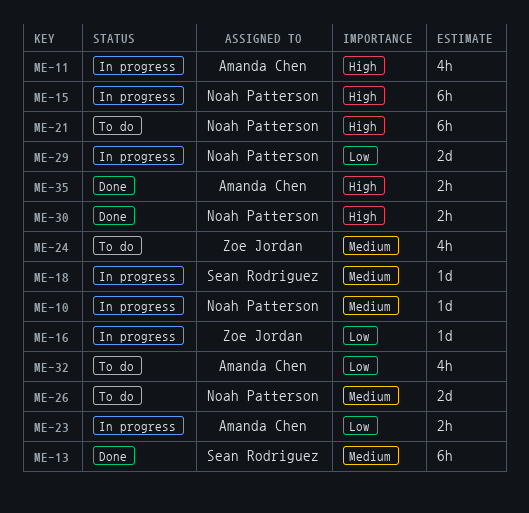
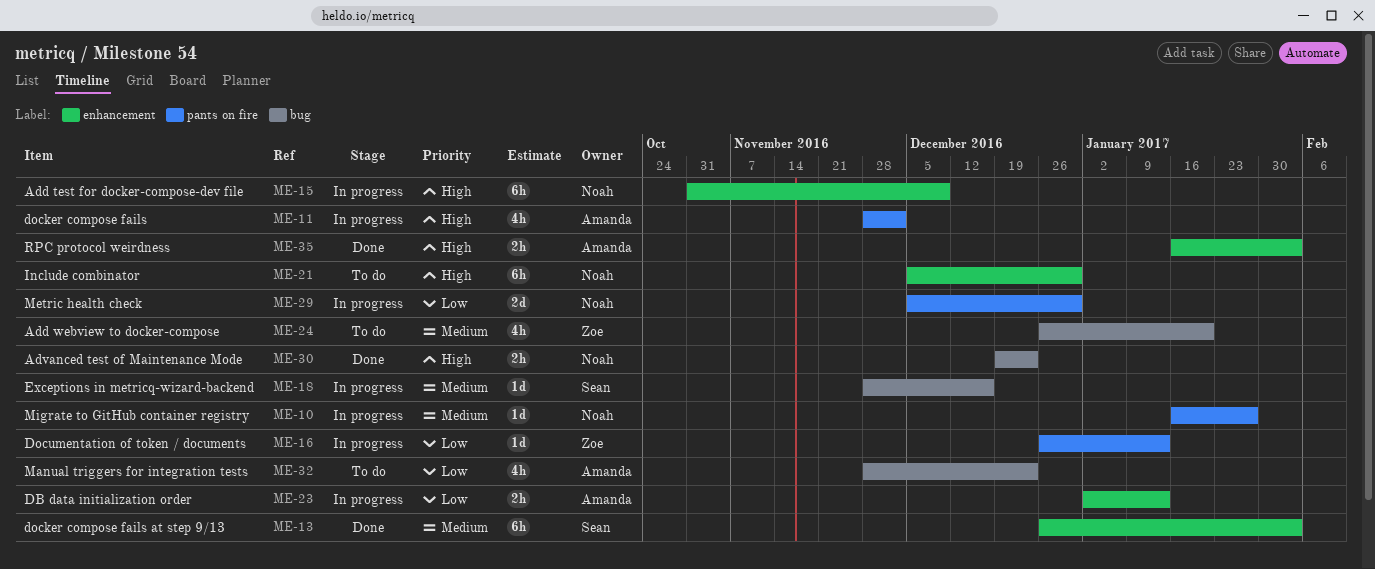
ME-26: present -> none

